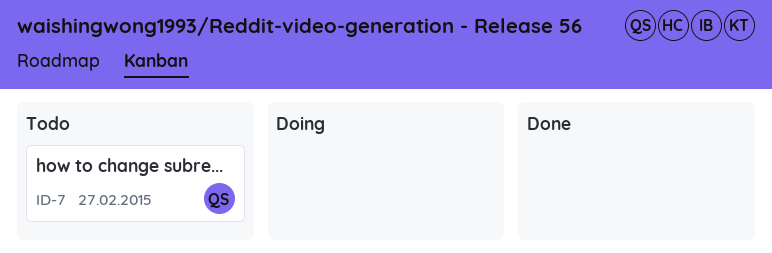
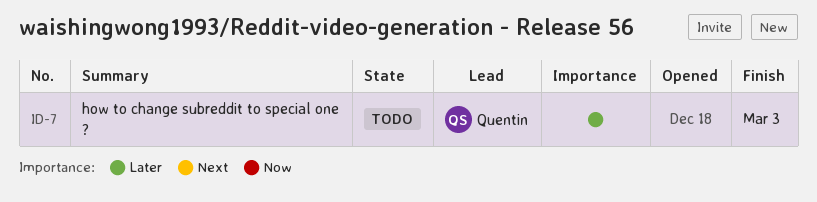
ID-7, due: Feb 27 -> Mar 3

